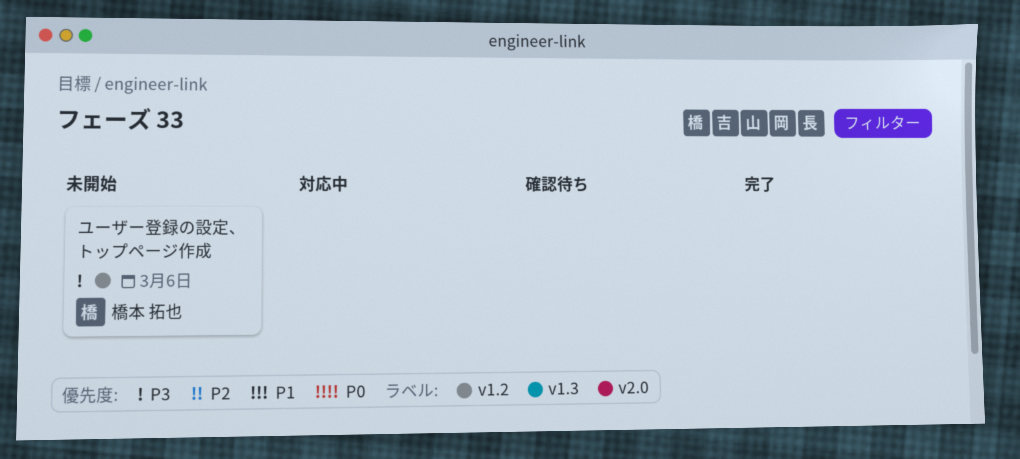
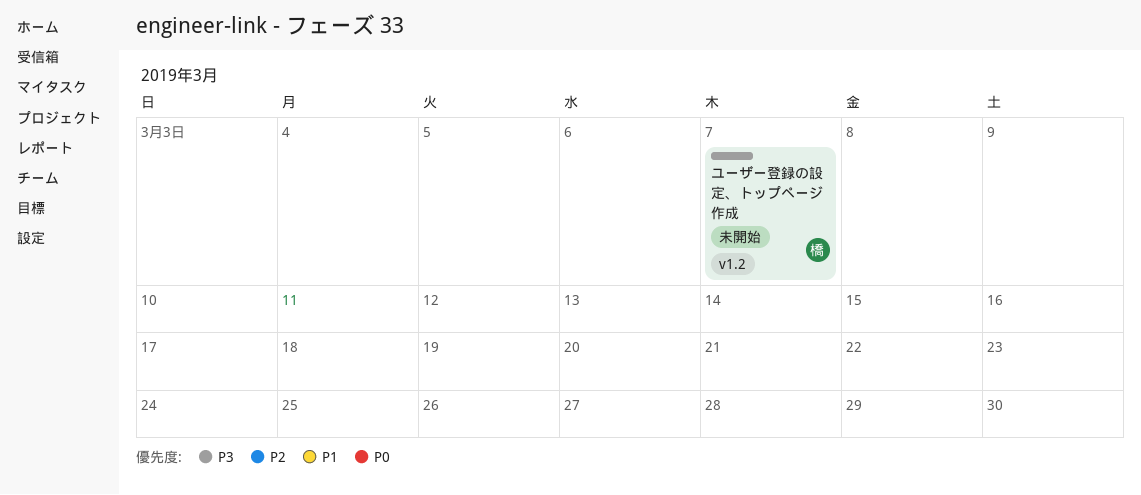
ユーザー登録の設定、トップページ作成, due: Mar 6 -> Mar 7

